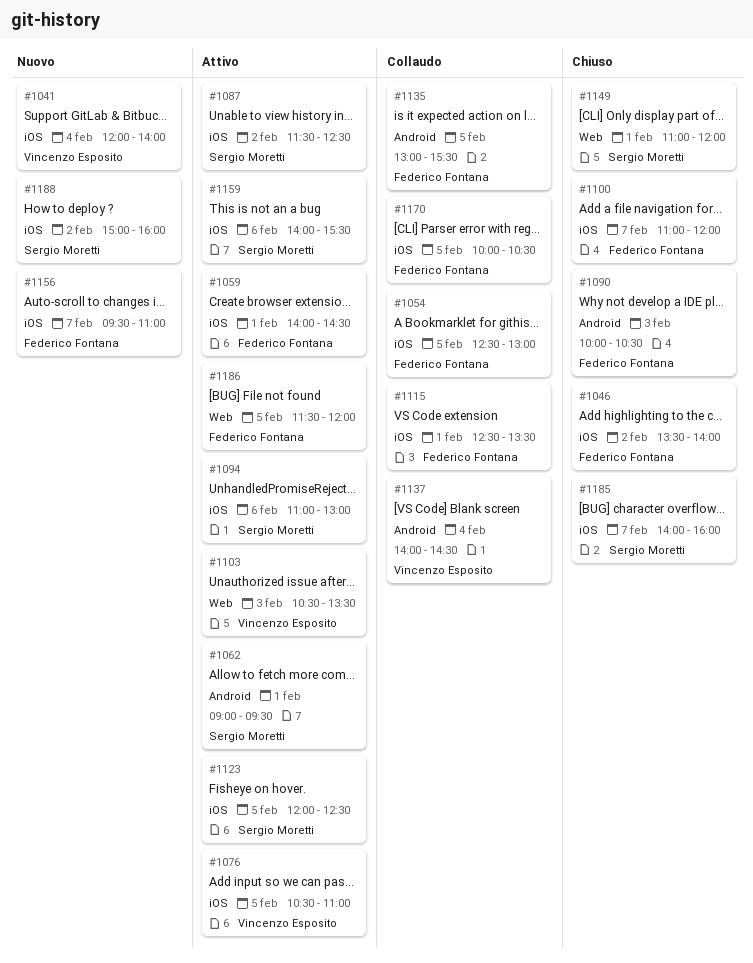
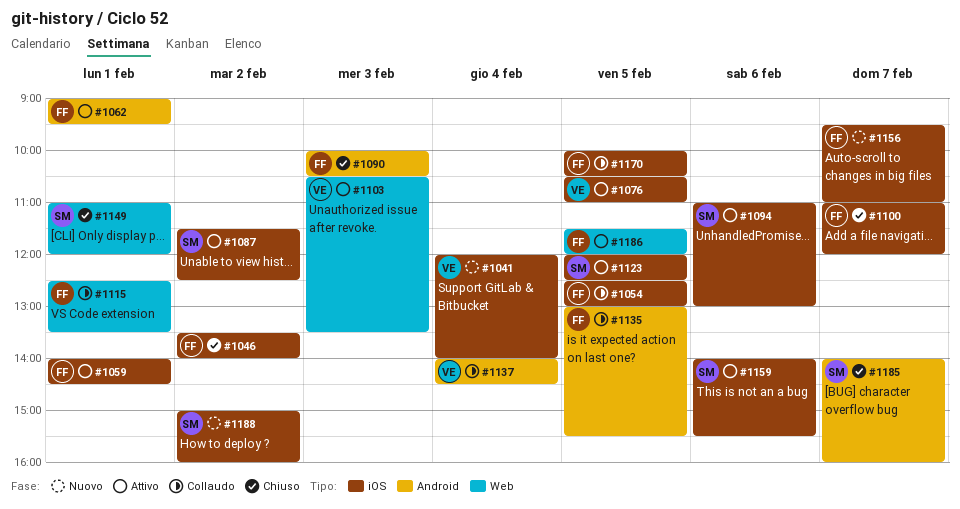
#1062, owner: Sergio Moretti -> Federico Fontana
#1115, label: iOS -> Web
#1185, label: iOS -> Android

